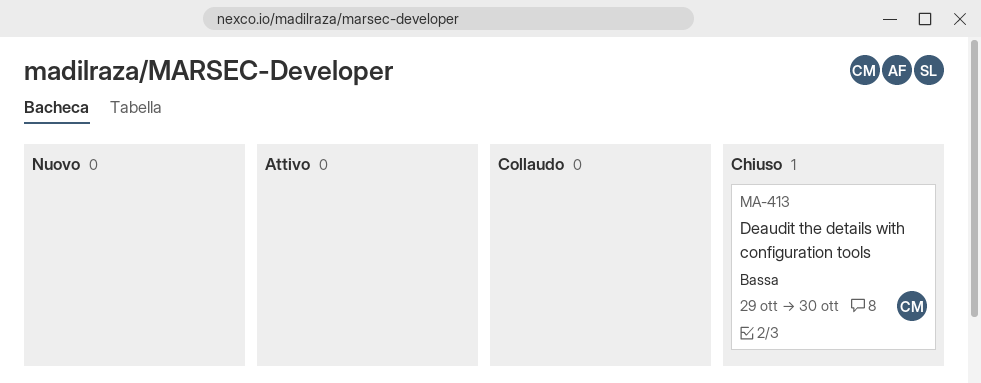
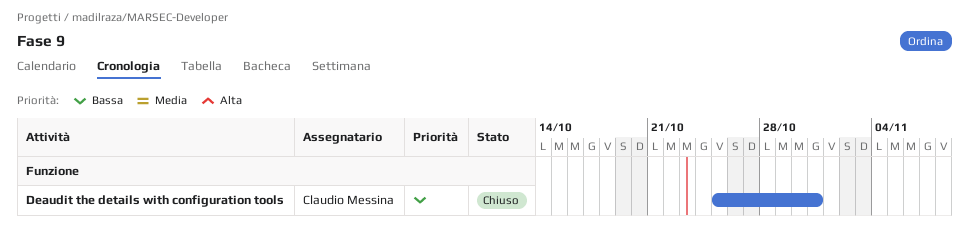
Deaudit the details with configuration tools, start: Oct 29 -> Oct 25
Deaudit the details with configuration tools, due: Oct 30 -> Oct 31

